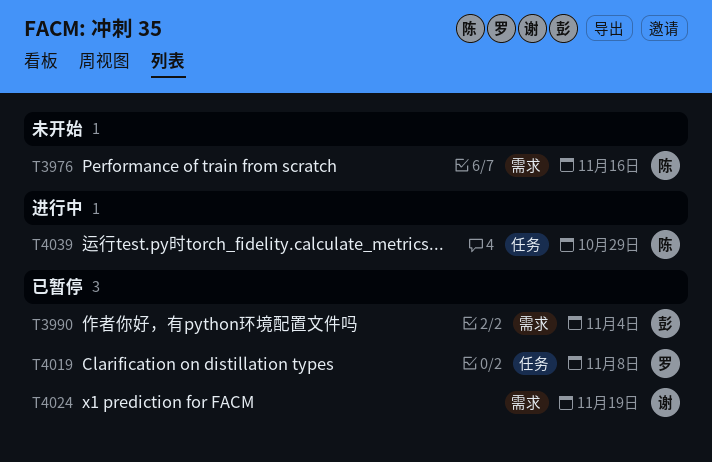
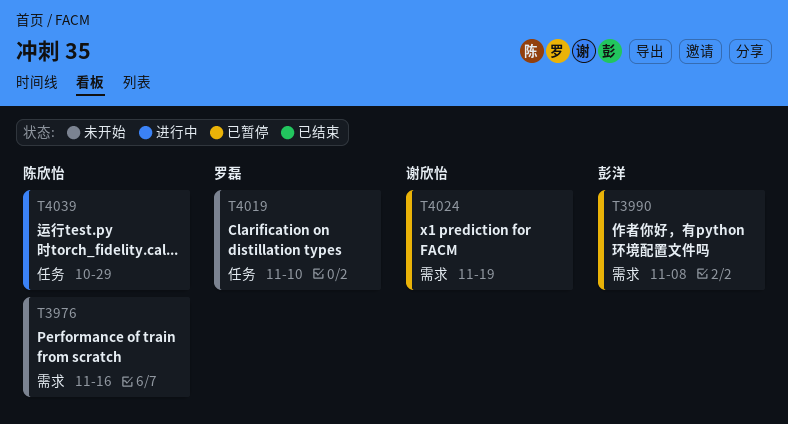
T3990, due: Nov 4 -> Nov 8
T4019, status: 已暂停 -> 未开始
T4019, due: Nov 8 -> Nov 10

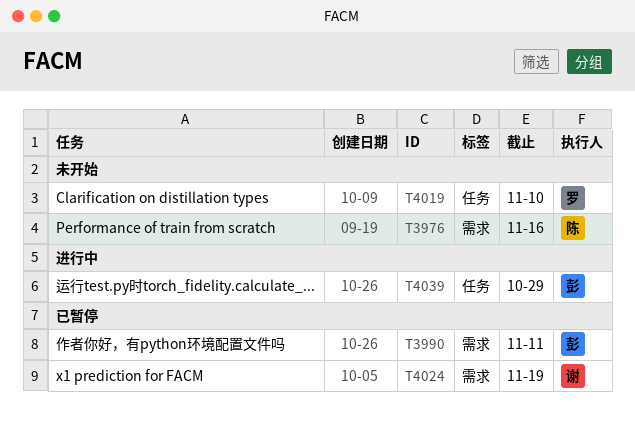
T3990, due: Nov 8 -> Nov 11
T4039, owner: 陈欣怡 -> 彭洋

